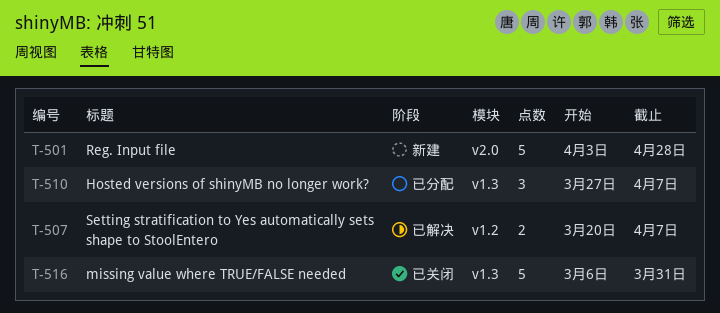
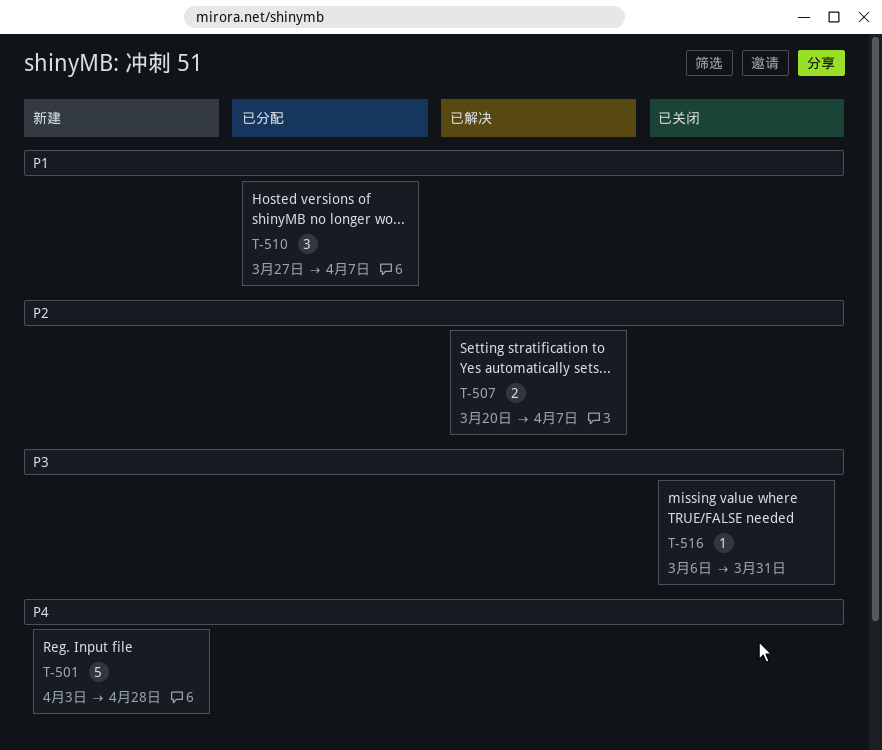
T-516, estimate: 5 -> 1

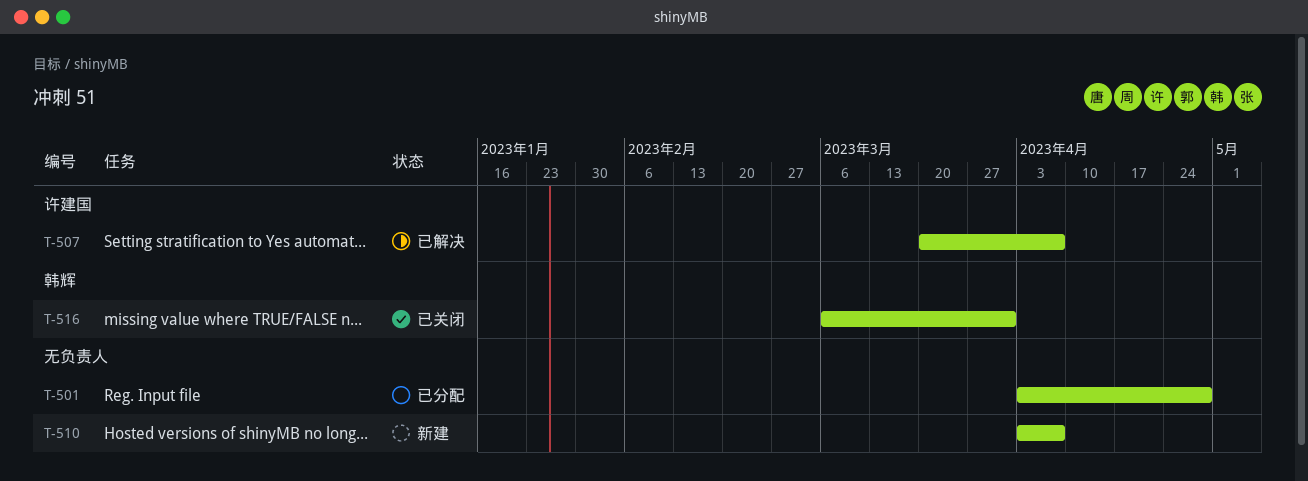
T-501, status: 新建 -> 已分配
T-510, status: 已分配 -> 新建
T-510, start: Mar 27 -> Apr 3

